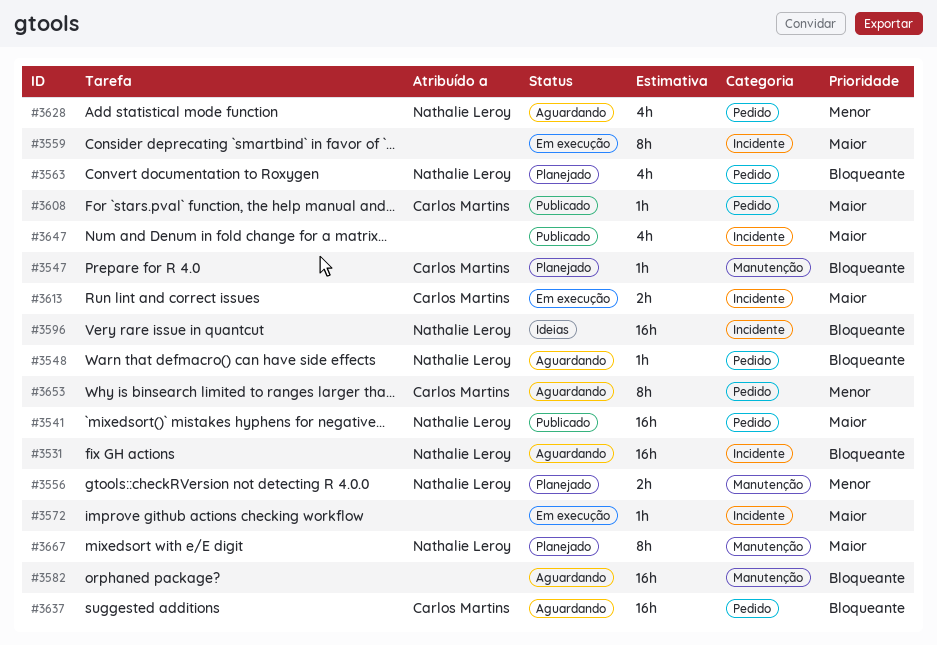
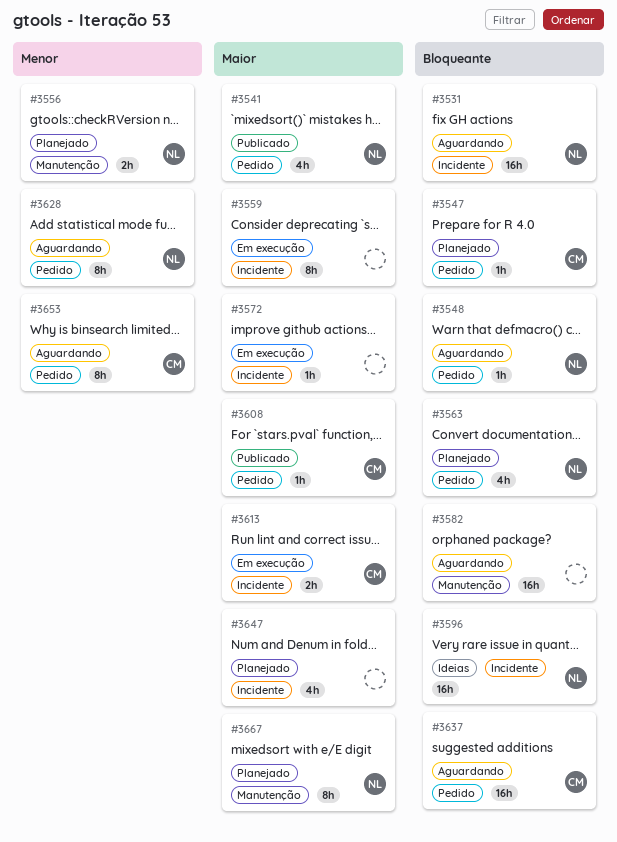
#3541, estimate: 16h -> 4h
#3547, label: Manutenção -> Pedido
#3628, estimate: 4h -> 8h
#3647, status: Publicado -> Planejado

